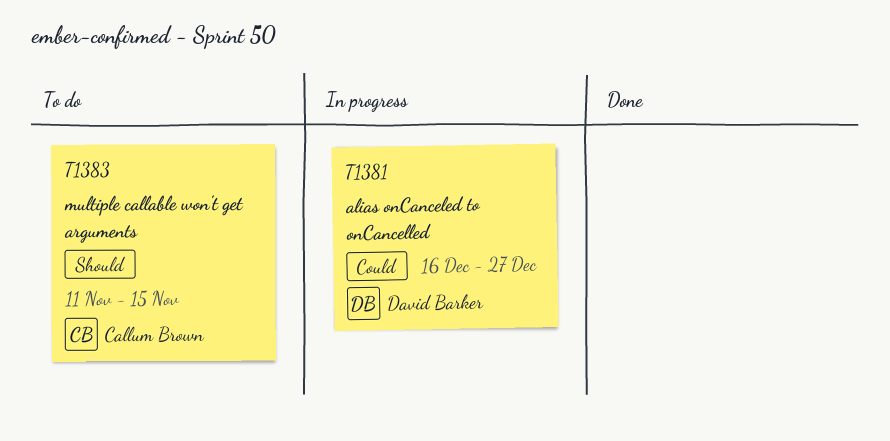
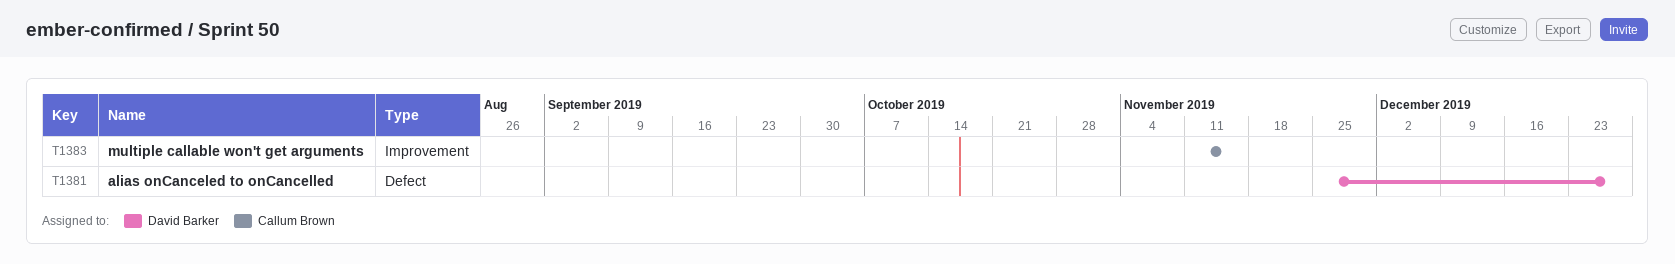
T1381, start: Dec 16 -> Nov 25

